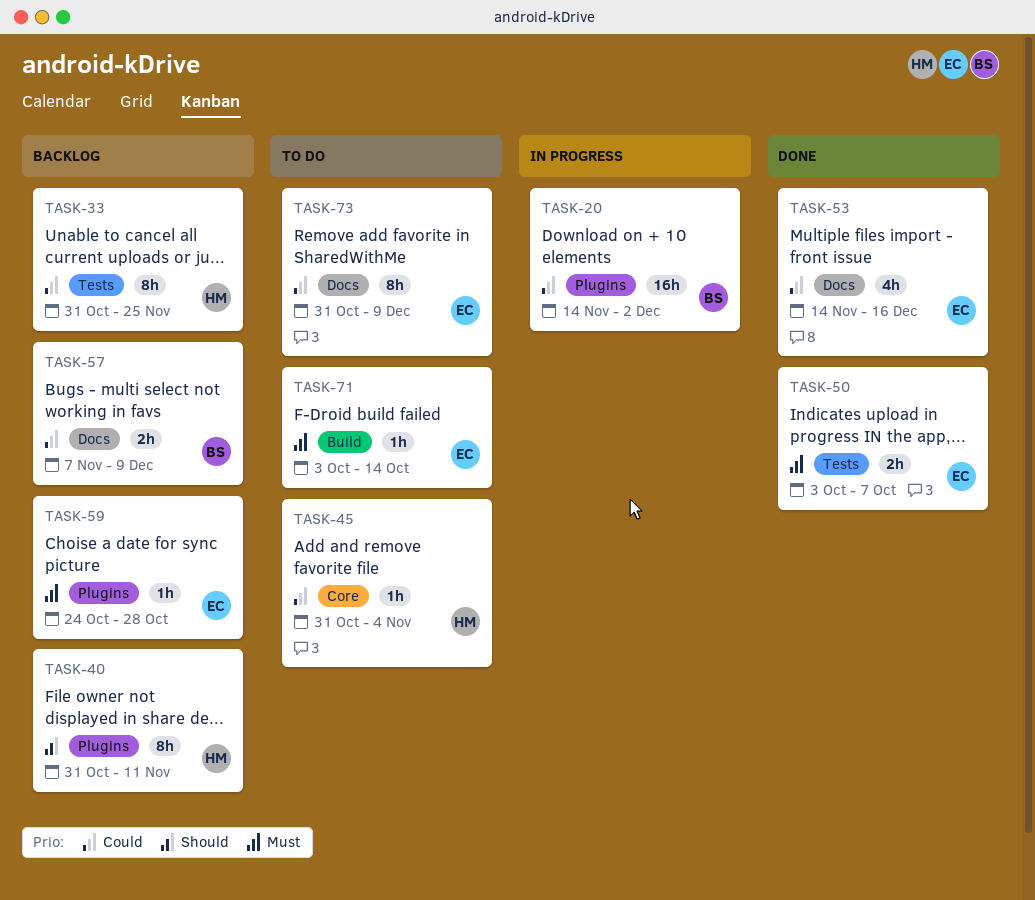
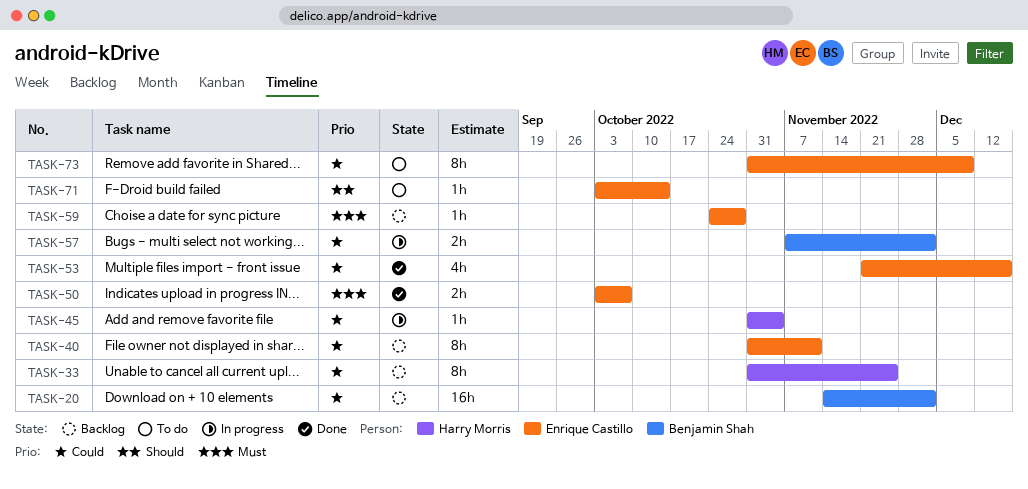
TASK-20, status: In progress -> Backlog
TASK-40, owner: Harry Morris -> Enrique Castillo
TASK-40, priority: Should -> Could
TASK-45, status: To do -> In progress
TASK-53, start: Nov 14 -> Nov 21
TASK-57, status: Backlog -> In progress
TASK-57, due: Dec 9 -> Dec 2
TASK-71, priority: Must -> Should

